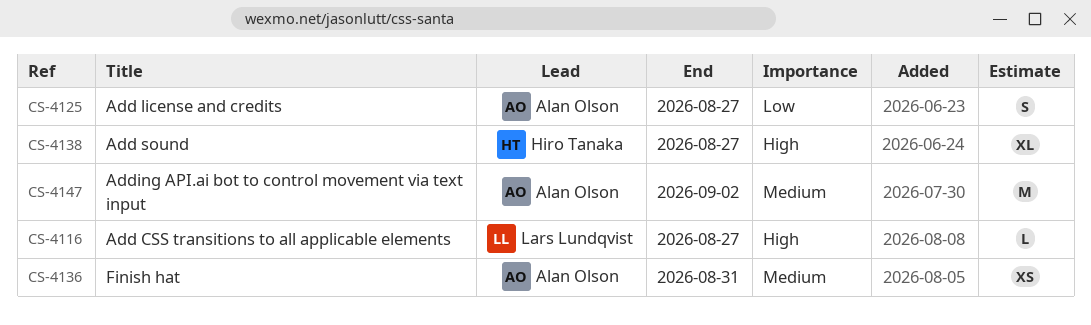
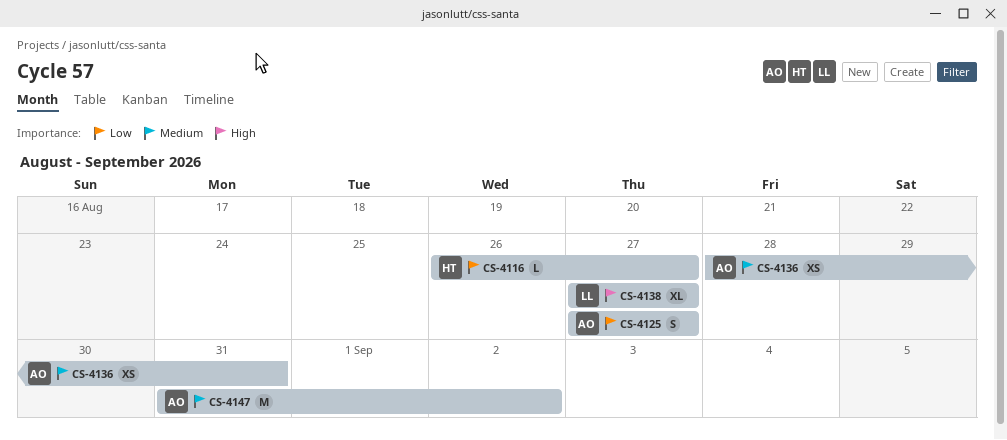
CS-4116, owner: Lars Lundqvist -> Hiro Tanaka
CS-4116, priority: High -> Low
CS-4138, owner: Hiro Tanaka -> Lars Lundqvist

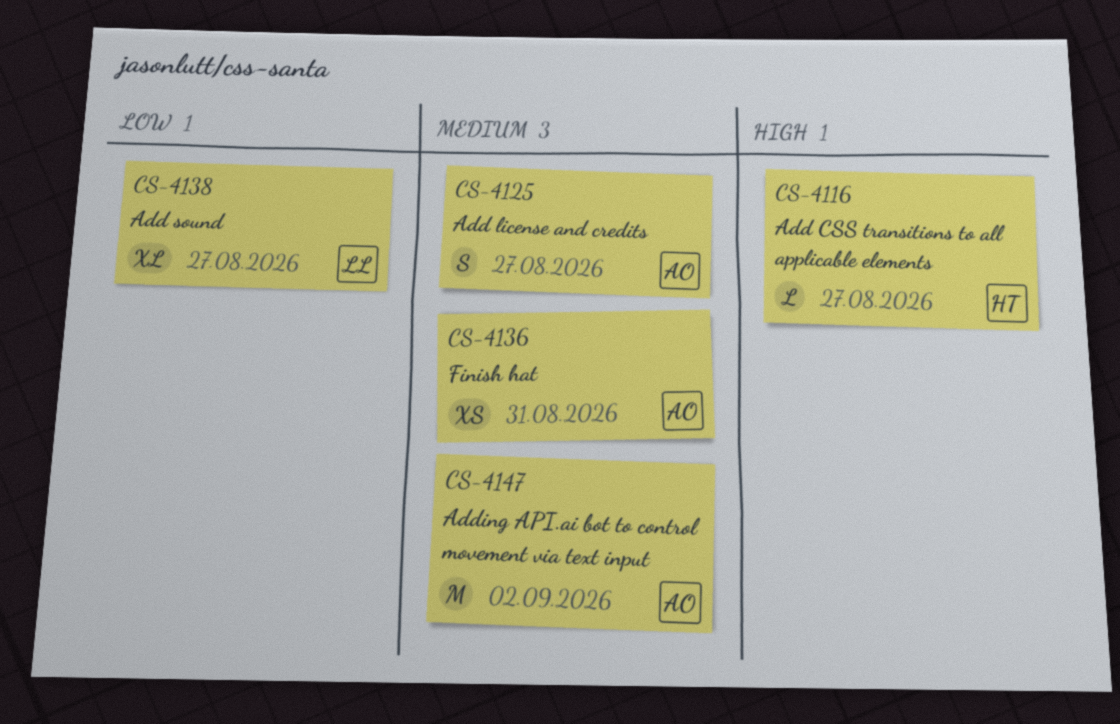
CS-4116, priority: Low -> High
CS-4125, priority: Low -> Medium
CS-4138, priority: High -> Low

